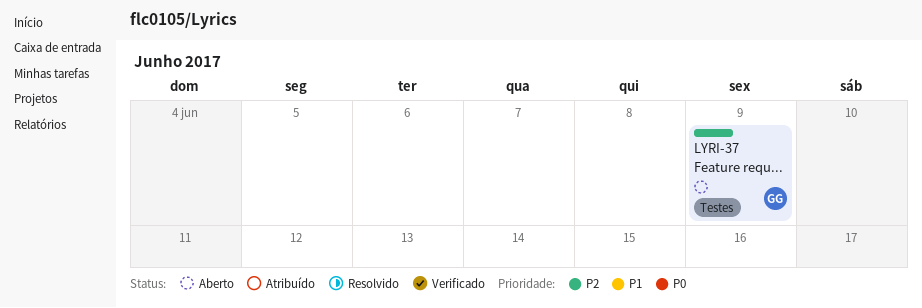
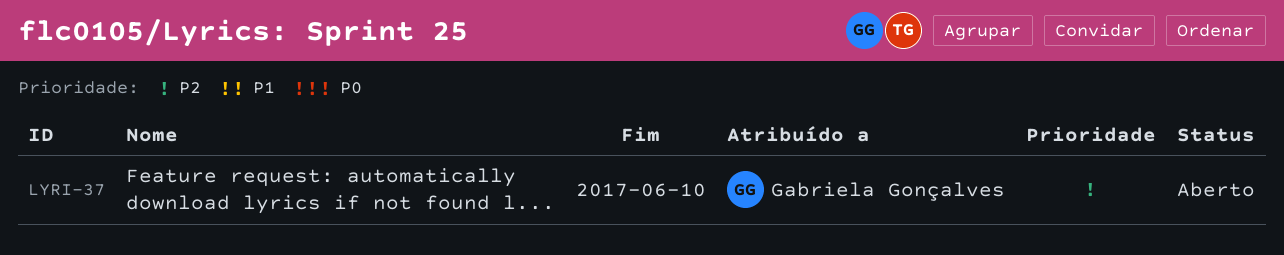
LYRI-37, due: Jun 9 -> Jun 10

